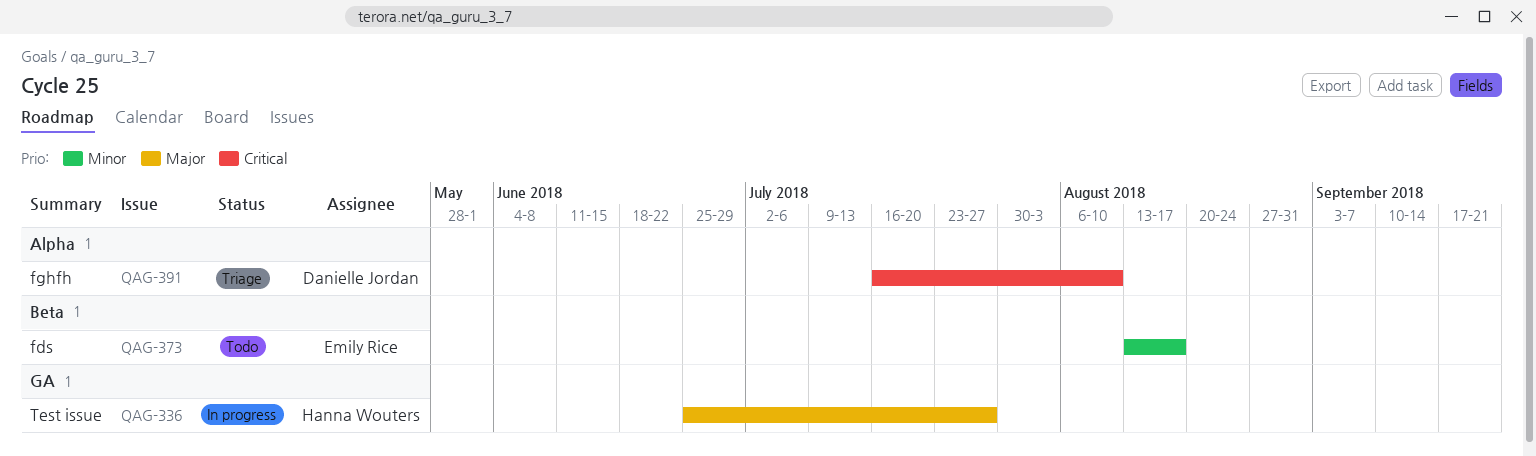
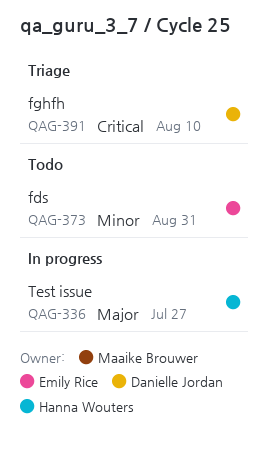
QAG-373, due: Aug 17 -> Aug 31

